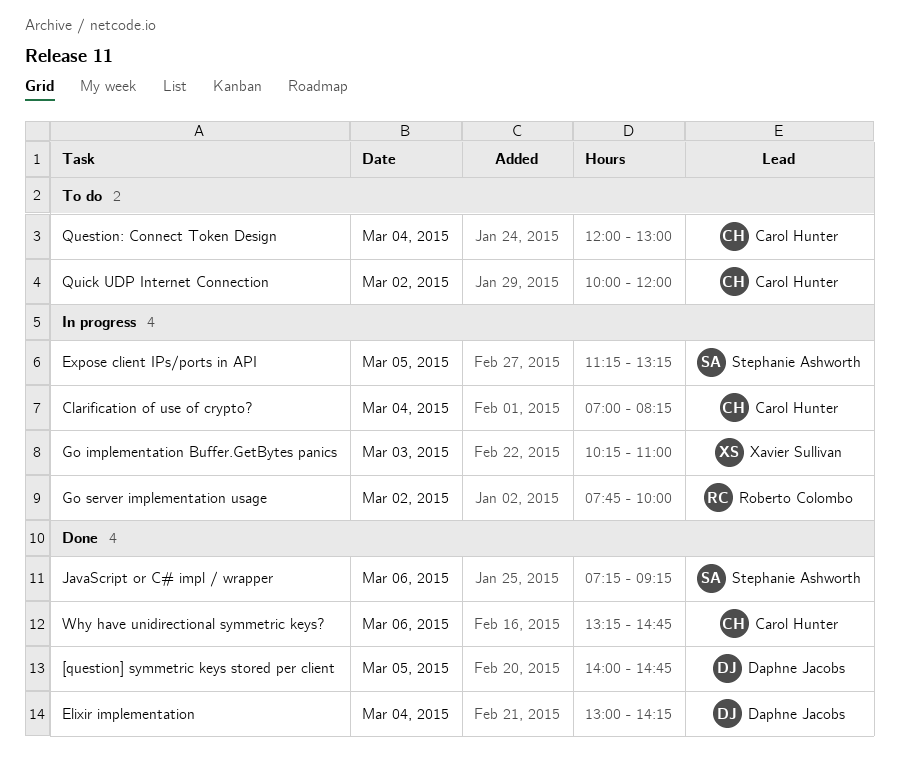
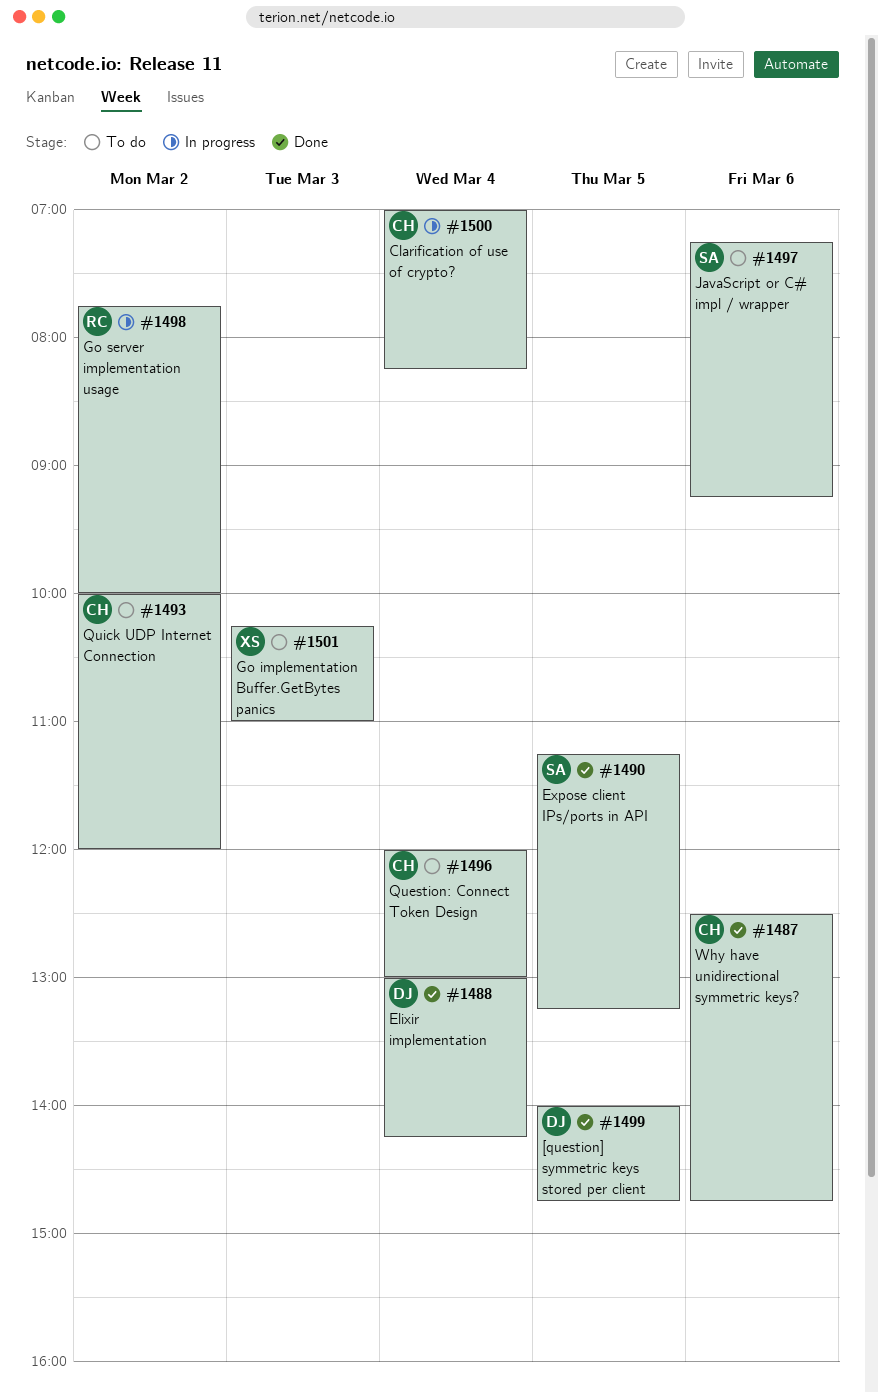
Expose client IPs/ports in API, status: In progress -> Done
Go implementation Buffer.GetBytes panics, status: In progress -> To do
JavaScript or C# impl / wrapper, status: Done -> To do
Why have unidirectional symmetric keys?, begins: 13:15 -> 12:30

